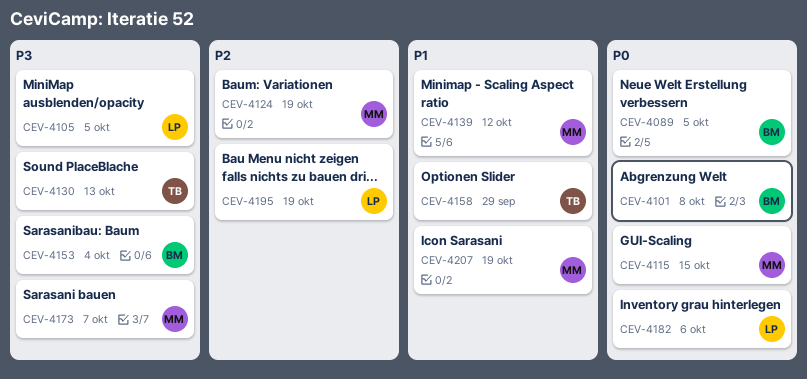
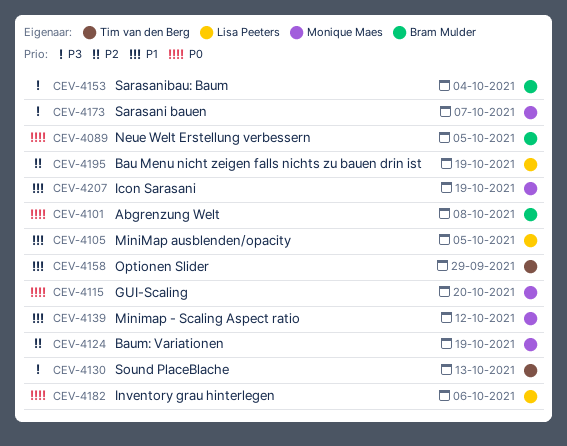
CEV-4105, priority: P3 -> P1
CEV-4115, due: Oct 15 -> Oct 20

